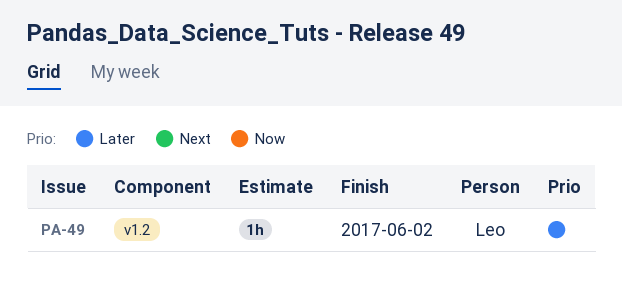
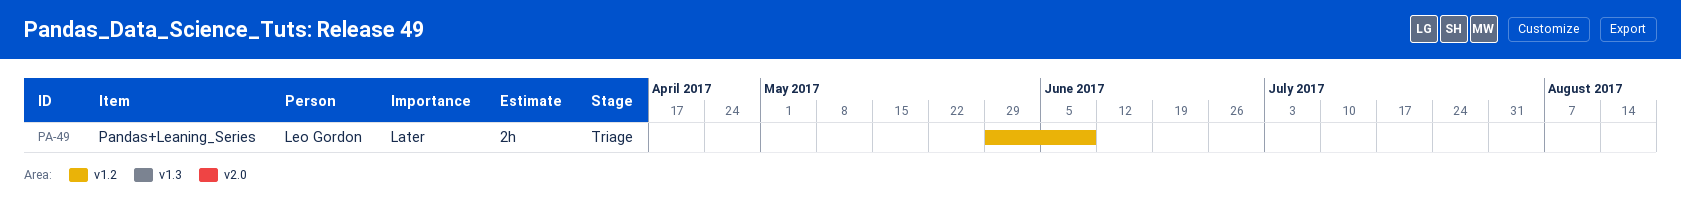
PA-49, estimate: 1h -> 2h
PA-49, due: Jun 2 -> Jun 9

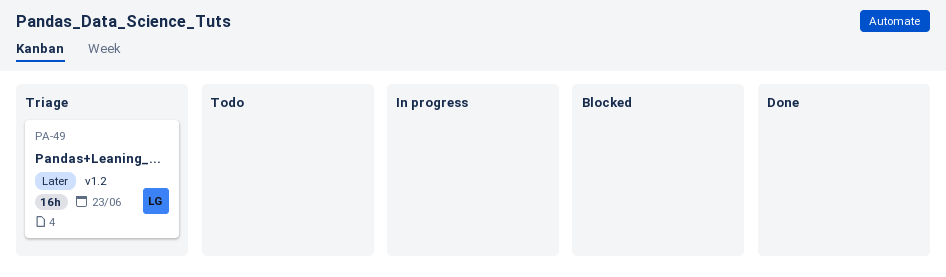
PA-49, estimate: 2h -> 16h
PA-49, due: Jun 9 -> Jun 23

